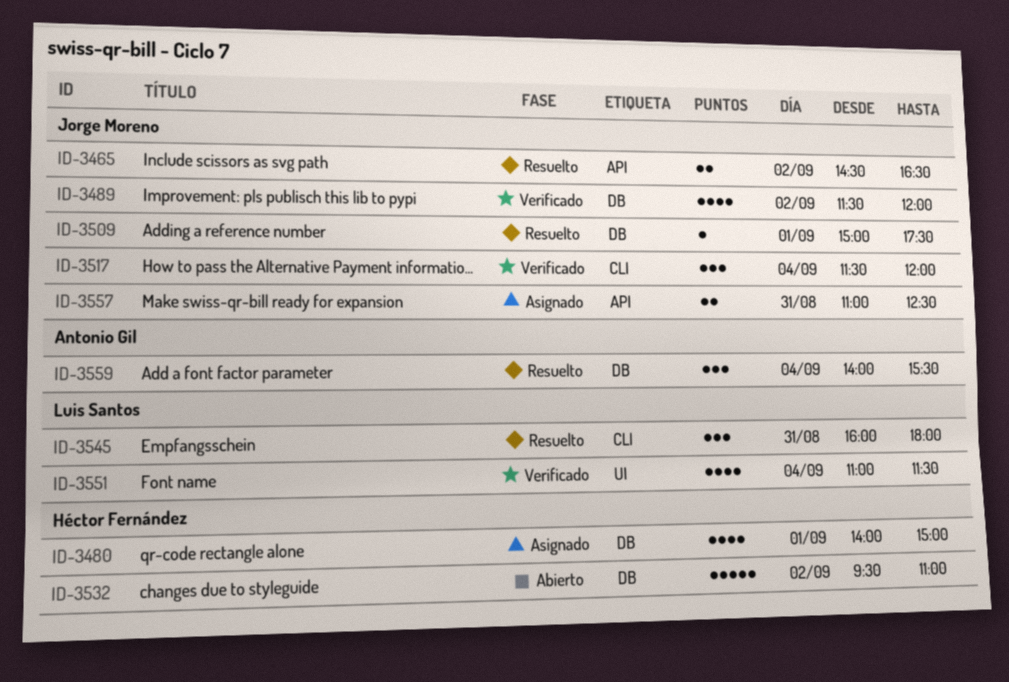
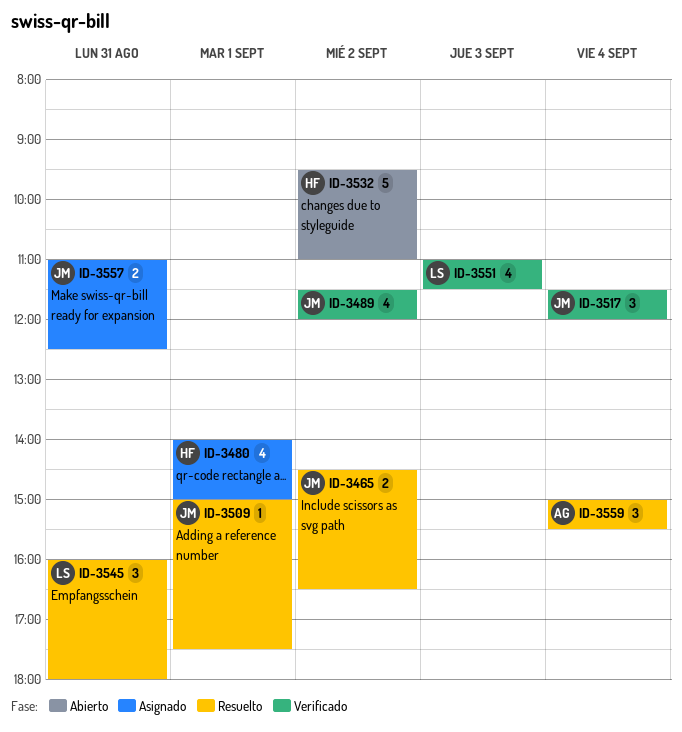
ID-3551, day: Sep 4 -> Sep 3
ID-3559, begins: 14:00 -> 15:00

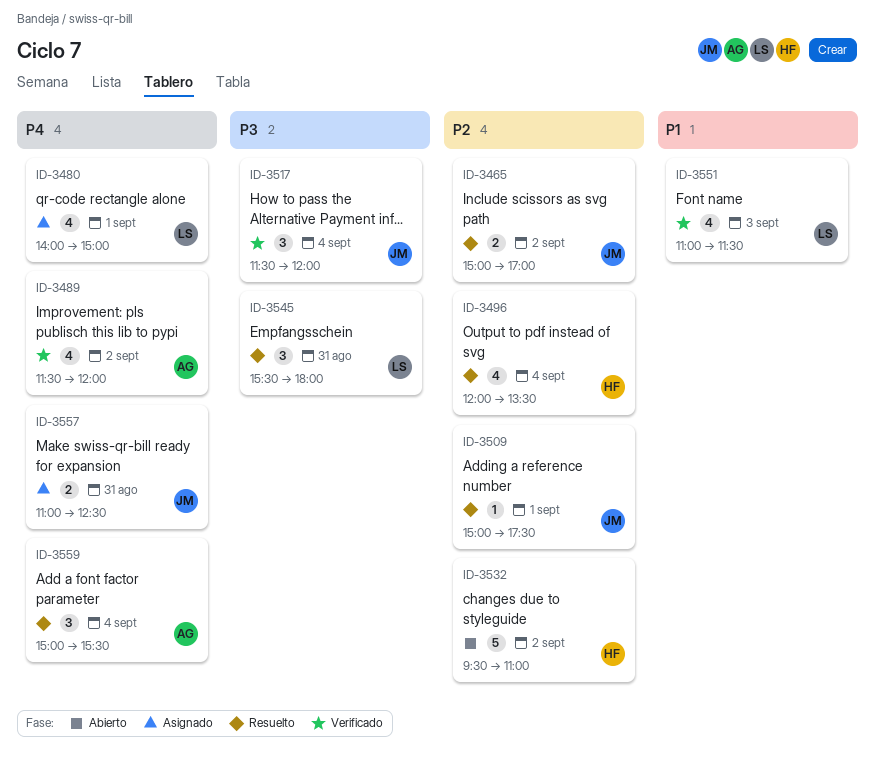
ID-3465, begins: 14:30 -> 15:00
ID-3465, ends: 16:30 -> 17:00
ID-3480, owner: HF -> LS
ID-3489, owner: JM -> AG
ID-3496: none -> present
ID-3545, begins: 16:00 -> 15:30

